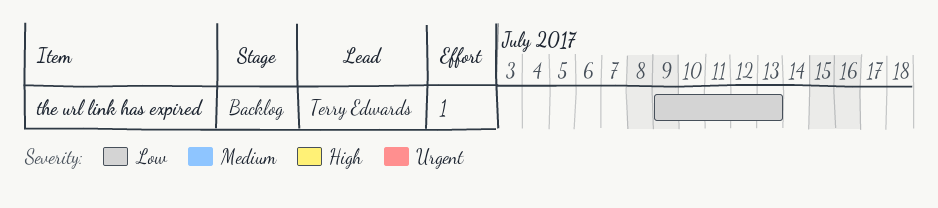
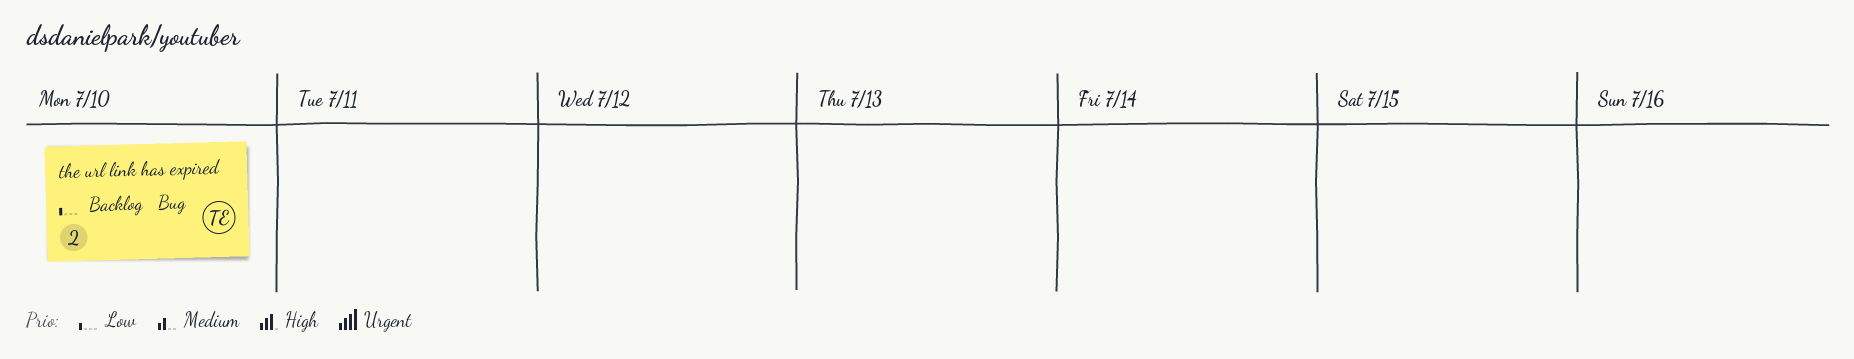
the url link has expired, estimate: 1 -> 2
the url link has expired, due: Jul 13 -> Jul 10

